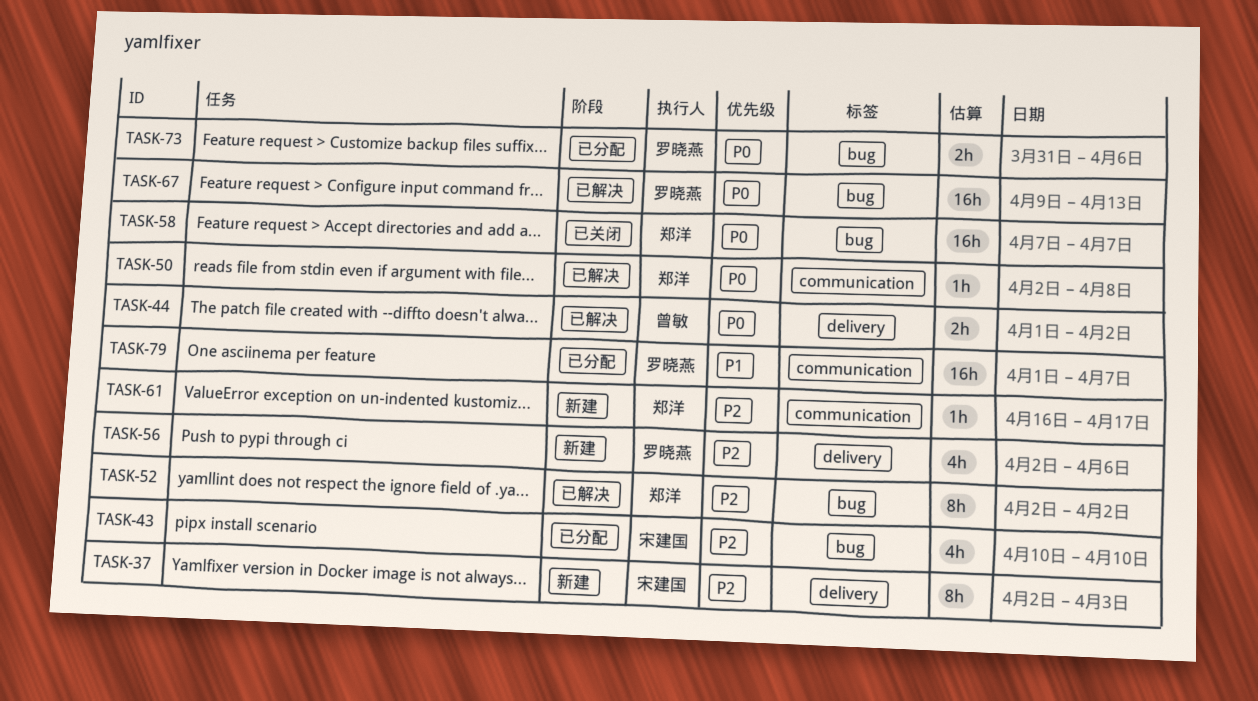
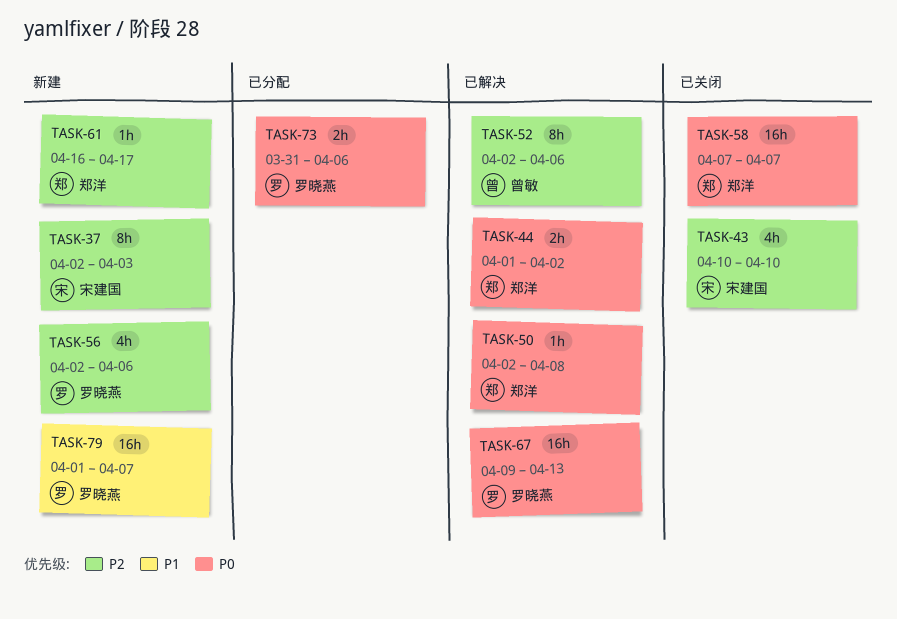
TASK-43, status: 已分配 -> 已关闭
TASK-44, owner: 曾敏 -> 郑洋
TASK-52, owner: 郑洋 -> 曾敏
TASK-52, due: Apr 2 -> Apr 6
TASK-79, status: 已分配 -> 新建

